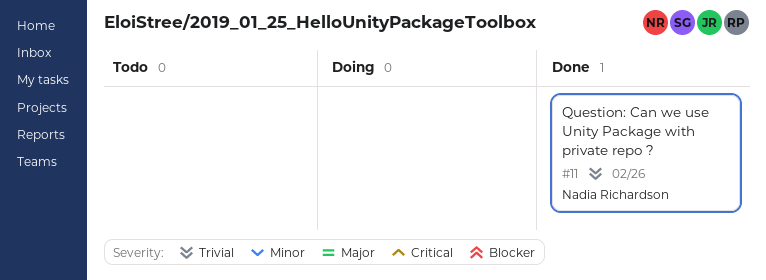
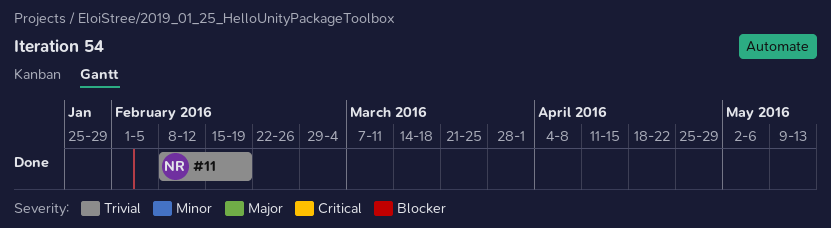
#11, due: Feb 26 -> Feb 19

